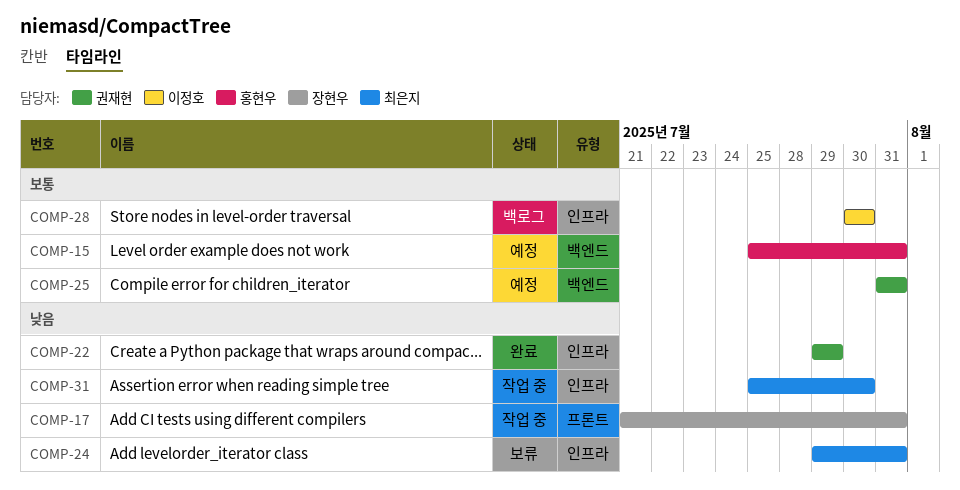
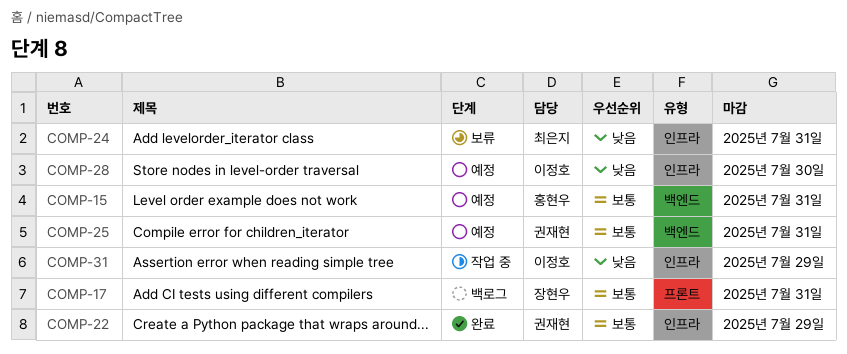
COMP-17, status: 작업 중 -> 백로그
COMP-17, priority: 낮음 -> 보통
COMP-22, priority: 낮음 -> 보통
COMP-28, status: 백로그 -> 예정
COMP-28, priority: 보통 -> 낮음
COMP-31, owner: 최은지 -> 이정호
COMP-31, due: Jul 30 -> Jul 29

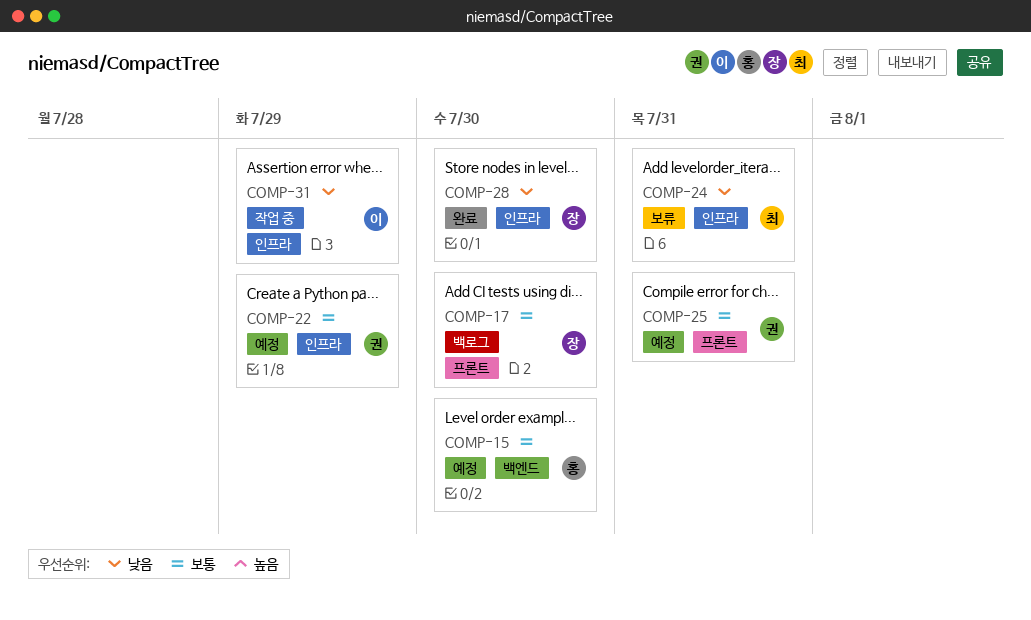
COMP-15, due: Jul 31 -> Jul 30
COMP-17, due: Jul 31 -> Jul 30
COMP-22, status: 완료 -> 예정
COMP-25, label: 백엔드 -> 프론트
COMP-28, status: 예정 -> 완료
COMP-28, owner: 이정호 -> 장현우

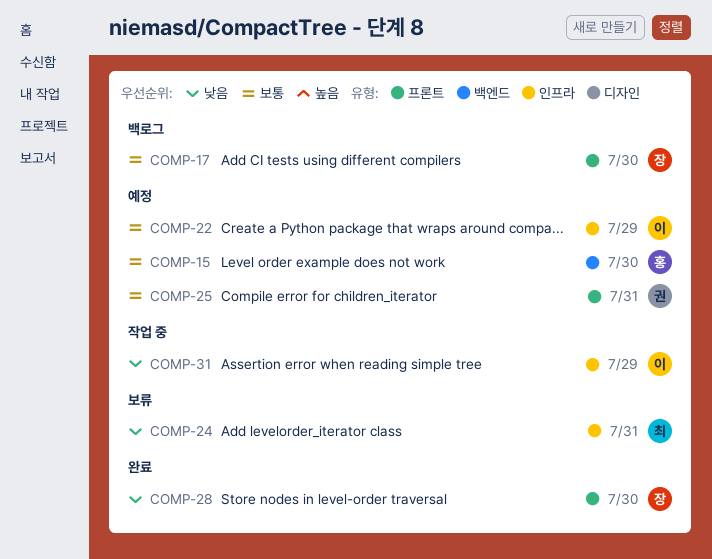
COMP-22, owner: 권 -> 이
COMP-28, label: 인프라 -> 프론트

